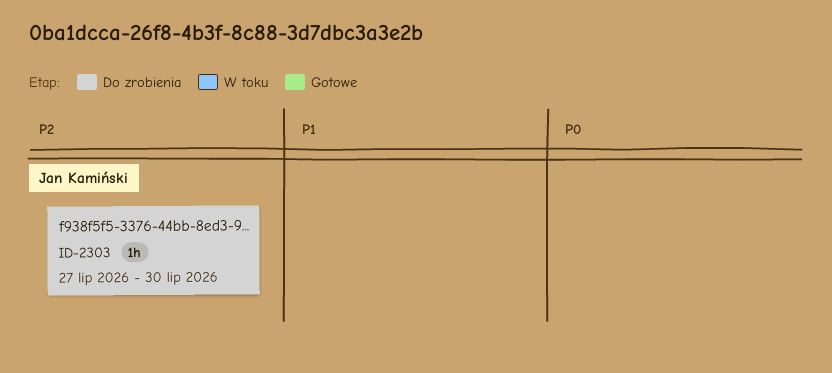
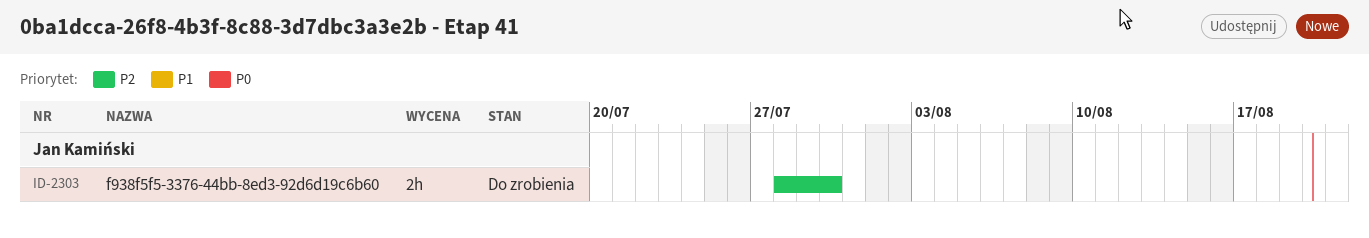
ID-2303, estimate: 1h -> 2h
ID-2303, start: Jul 27 -> Jul 28

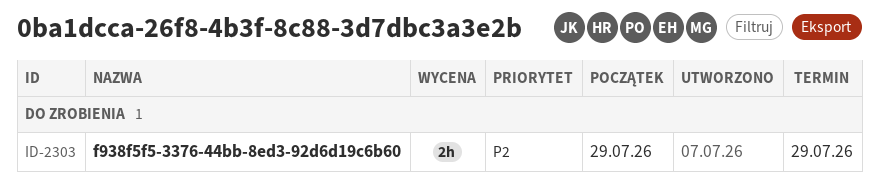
ID-2303, start: Jul 28 -> Jul 29
ID-2303, due: Jul 30 -> Jul 29

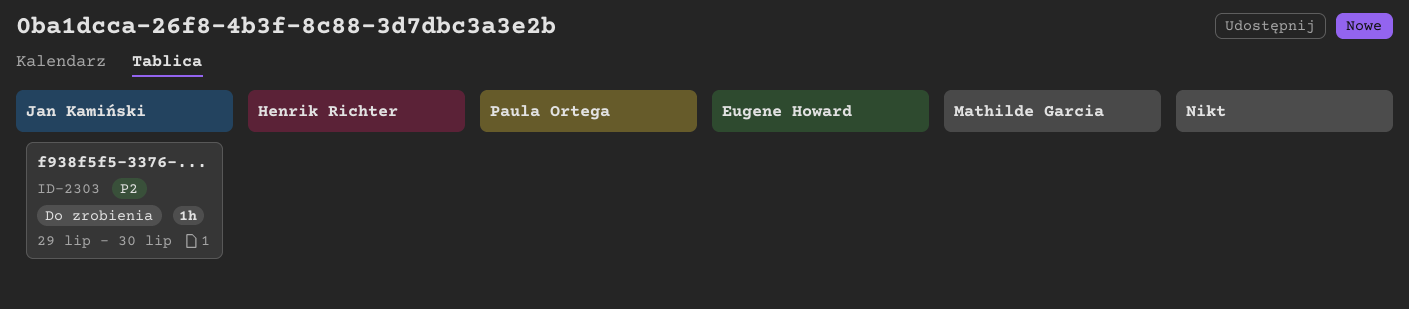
ID-2303, estimate: 2h -> 1h
ID-2303, due: Jul 29 -> Jul 30

